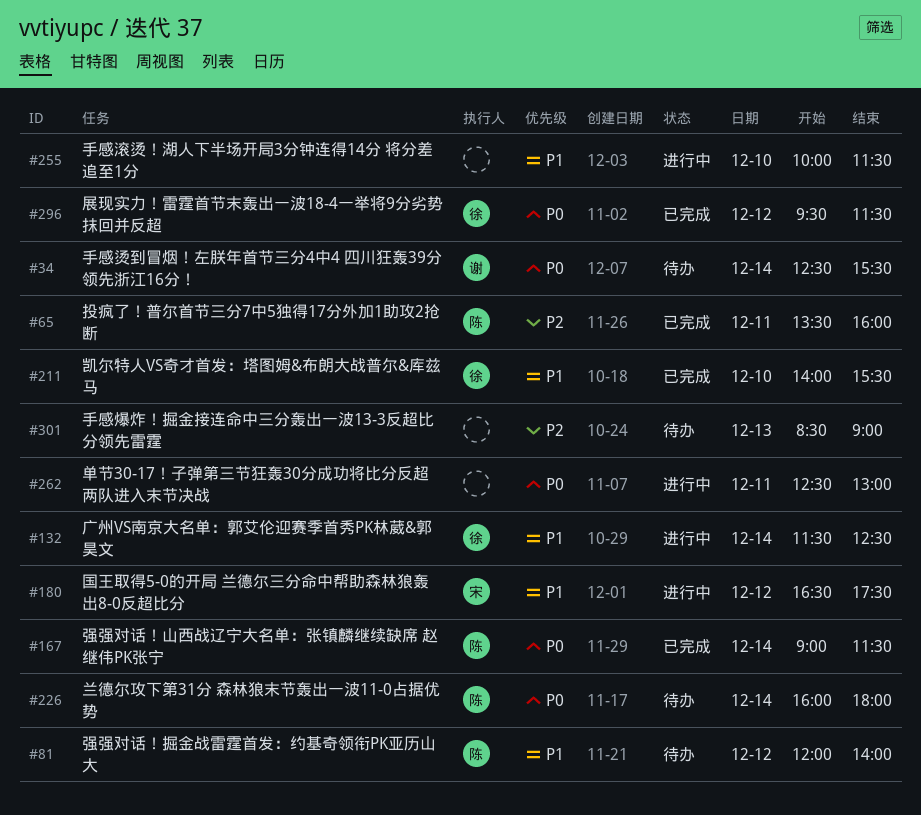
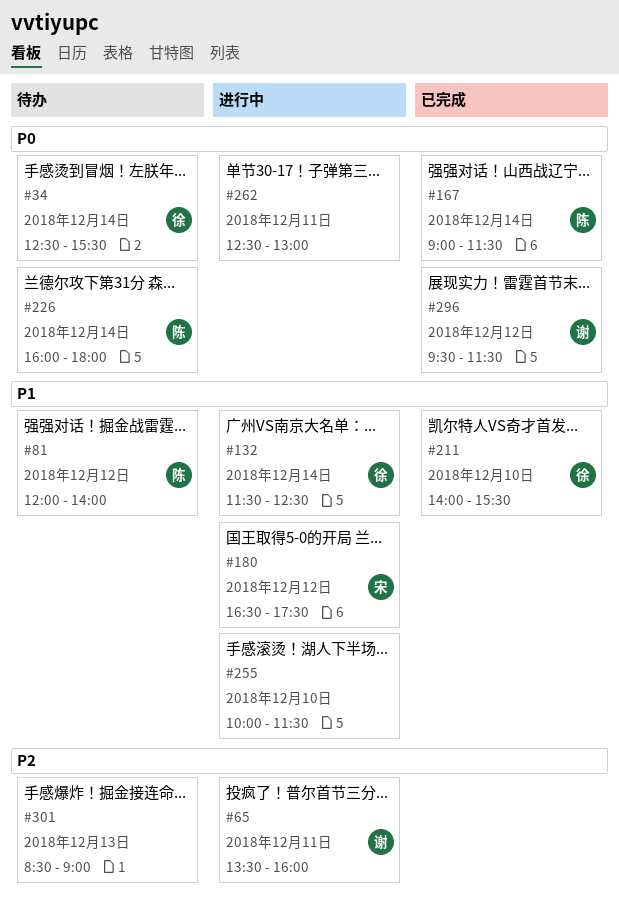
#34, owner: 谢 -> 徐
#65, status: 已完成 -> 进行中
#65, owner: 陈 -> 谢
#296, owner: 徐 -> 谢

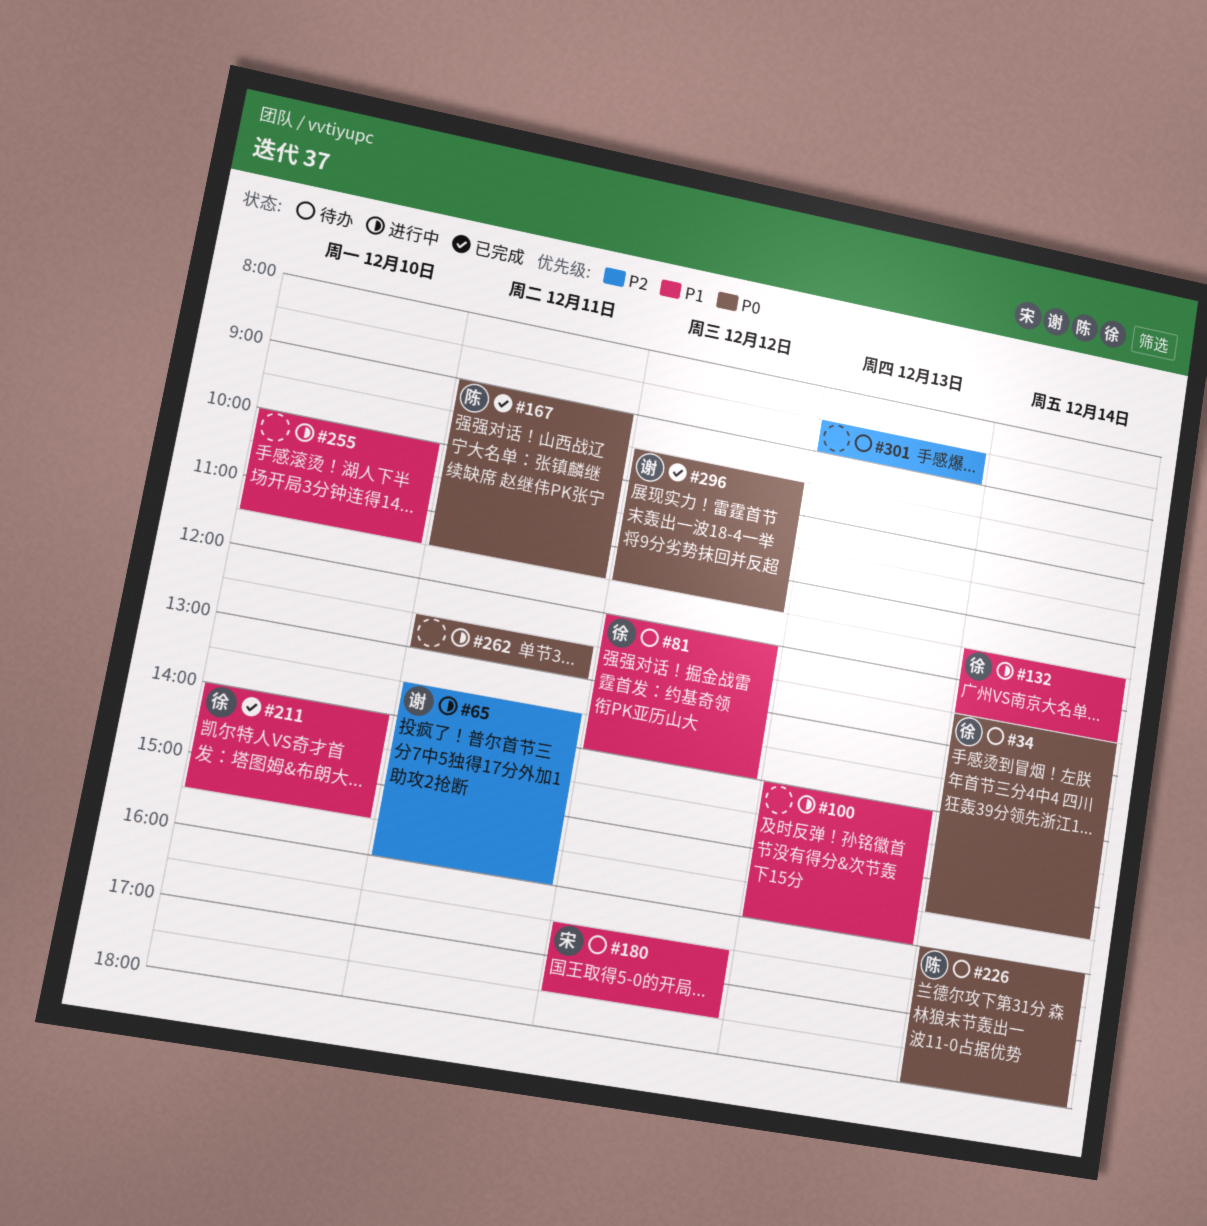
#81, owner: 陈 -> 徐
#100: none -> present
#167, day: Dec 14 -> Dec 11
#180, status: 进行中 -> 待办

